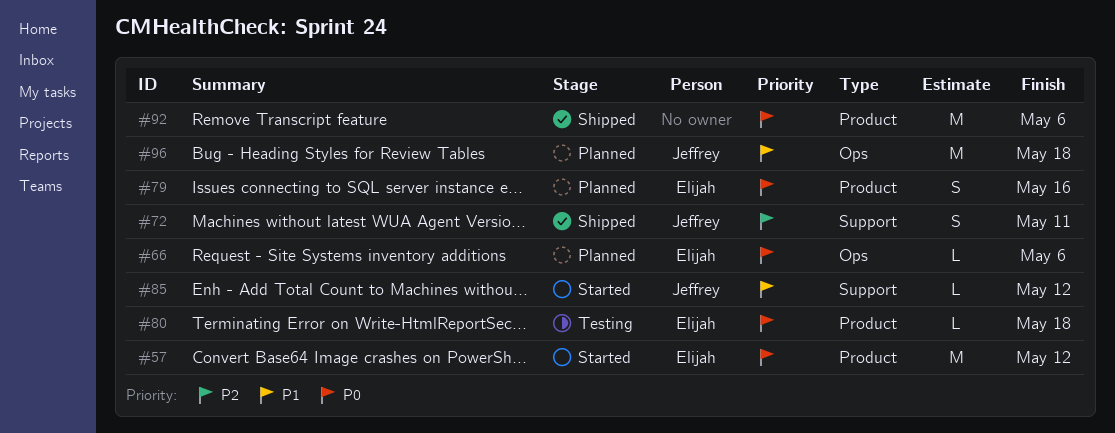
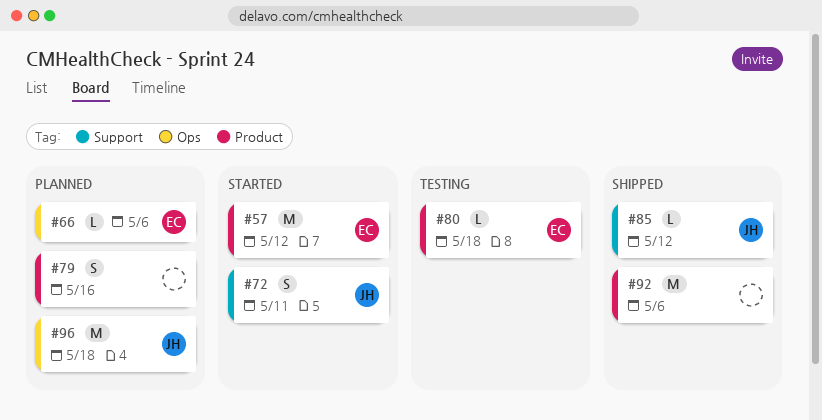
#72, status: Shipped -> Started
#79, owner: Elijah -> none
#85, status: Started -> Shipped

